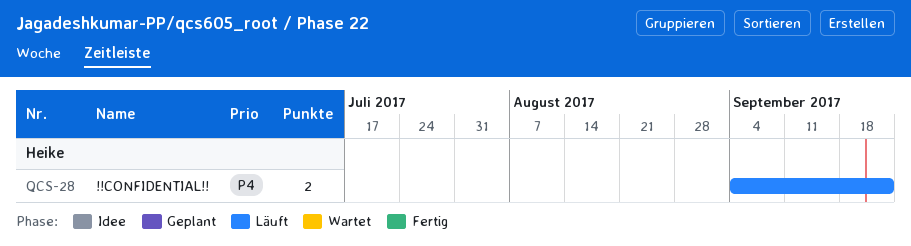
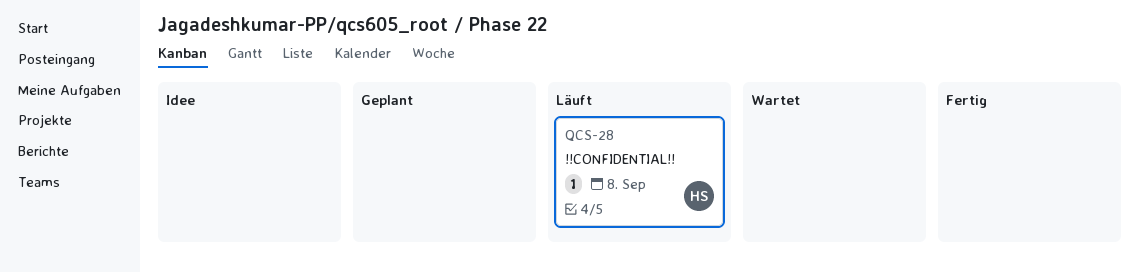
QCS-28, estimate: 2 -> 1
QCS-28, due: Sep 22 -> Sep 8

